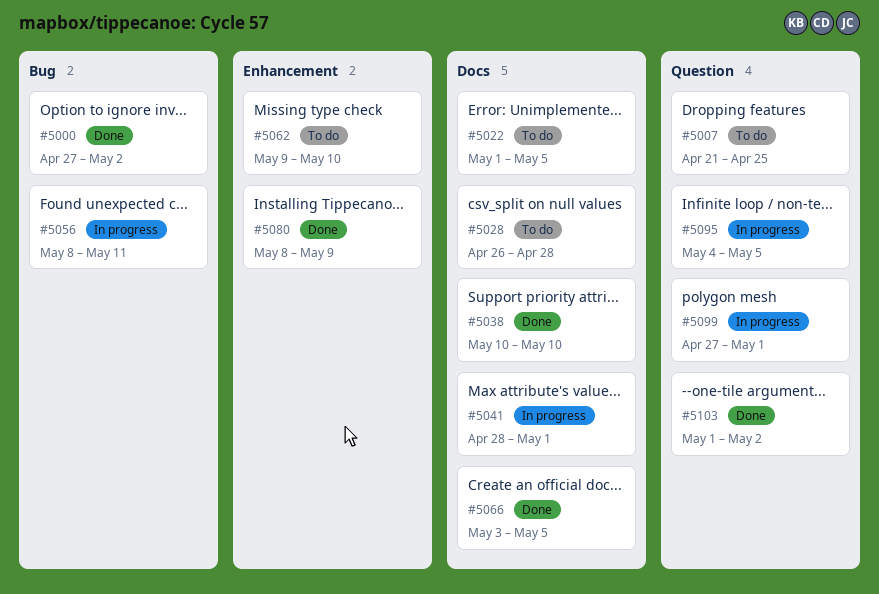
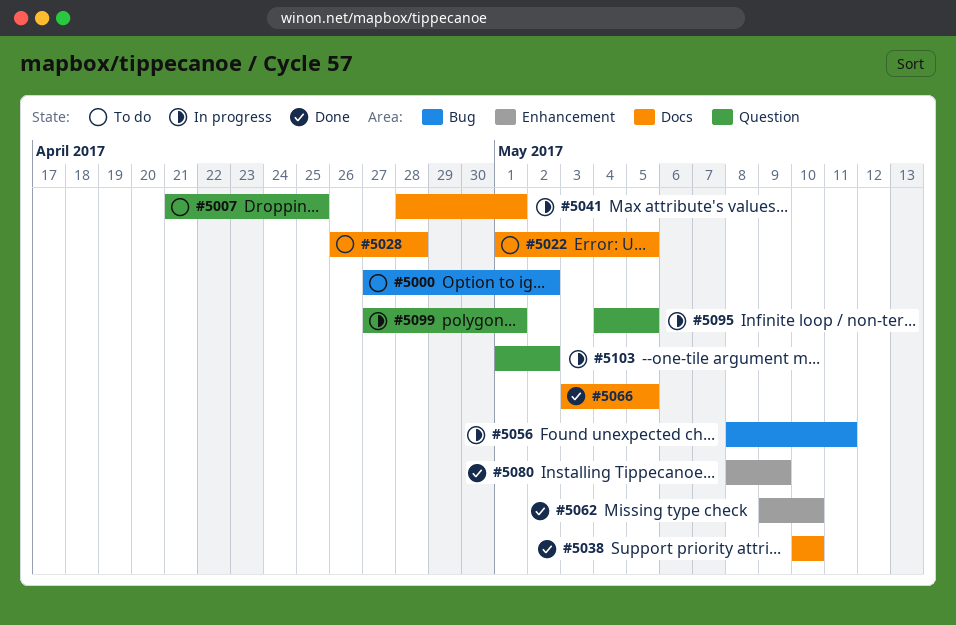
#5000, status: Done -> To do
#5062, status: To do -> Done
#5103, status: Done -> In progress

